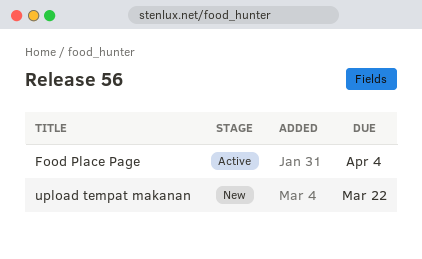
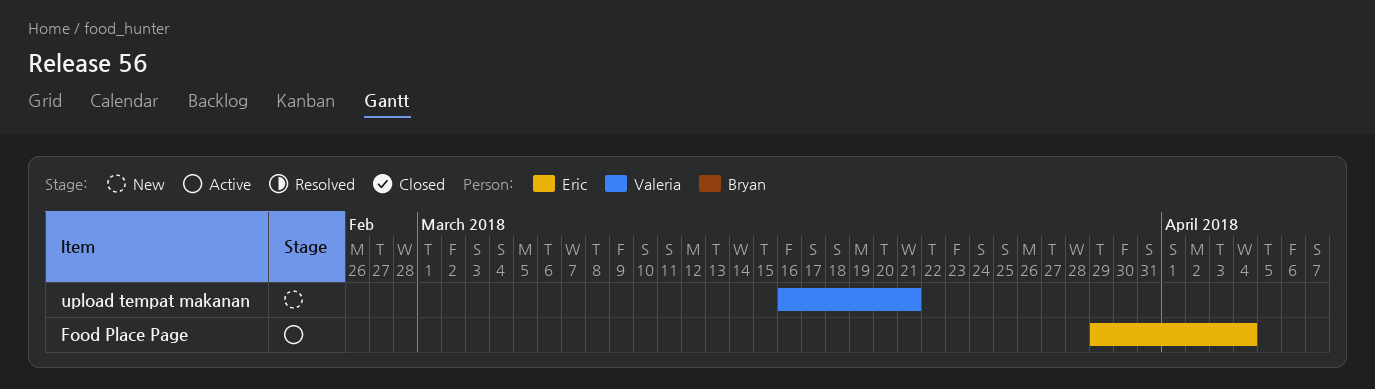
upload tempat makanan, due: Mar 22 -> Mar 21

